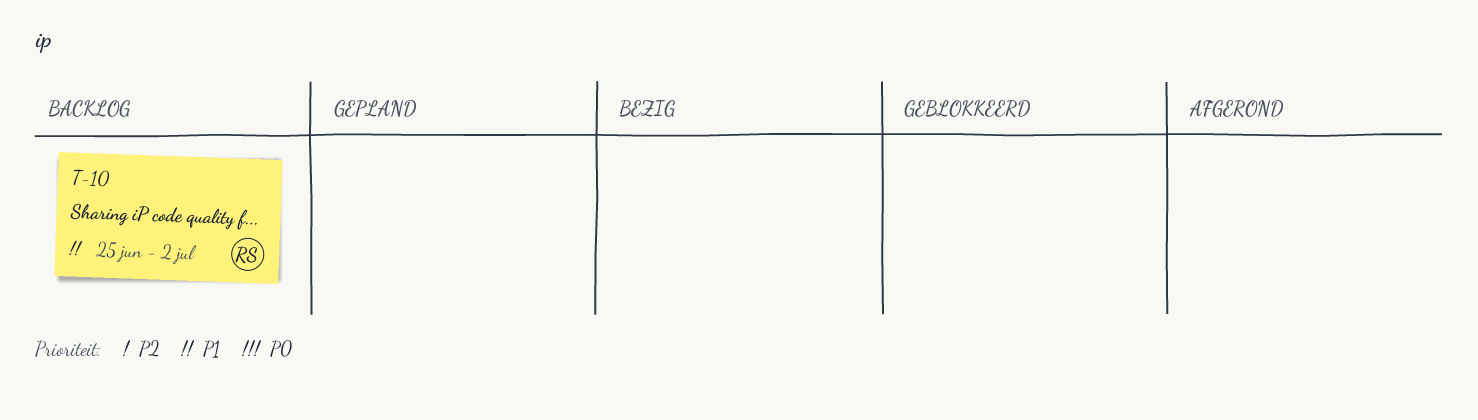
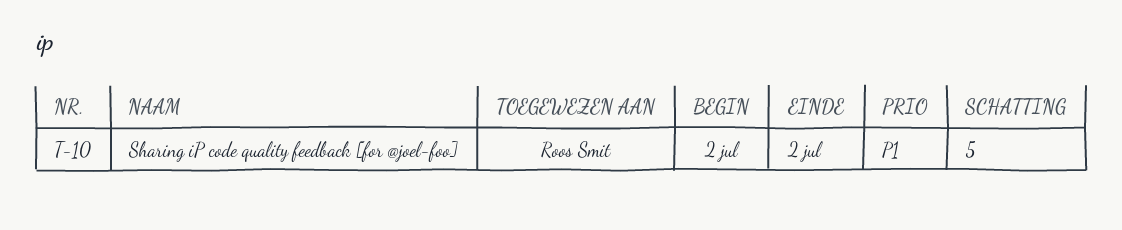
T-10, start: Jun 25 -> Jul 2

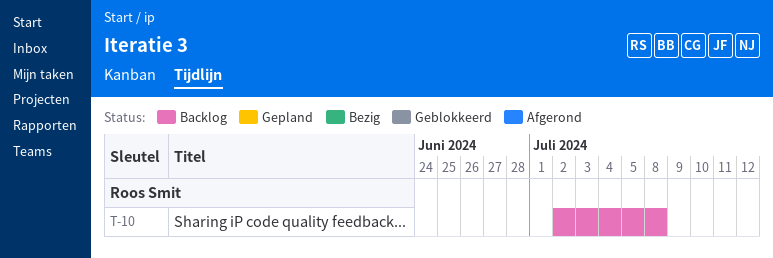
T-10, due: Jul 2 -> Jul 8

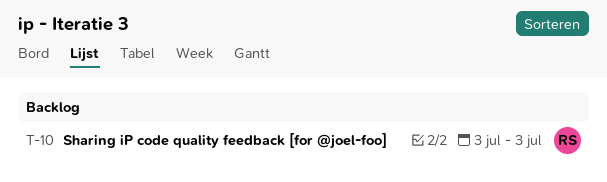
T-10, start: Jul 2 -> Jul 3
T-10, due: Jul 8 -> Jul 3

